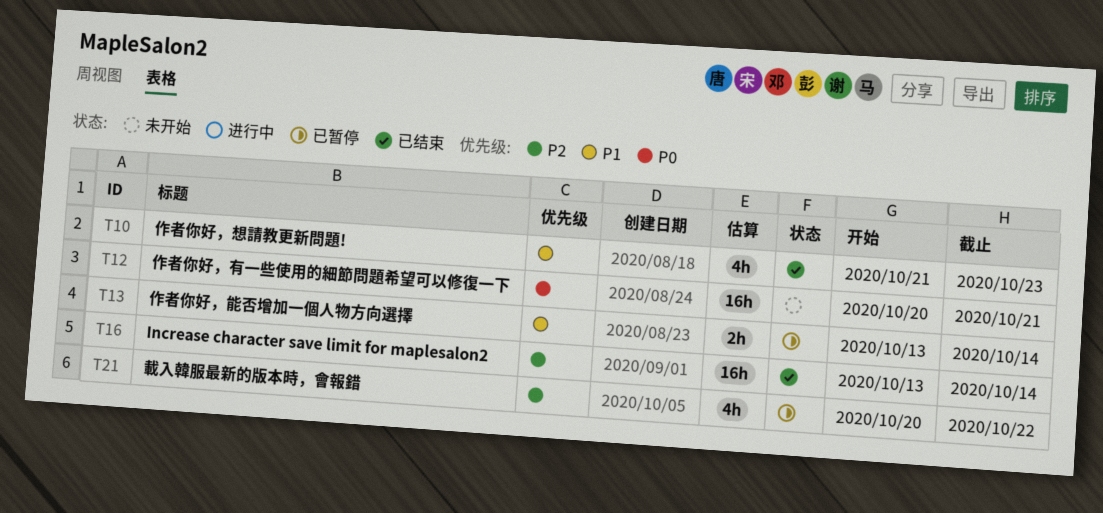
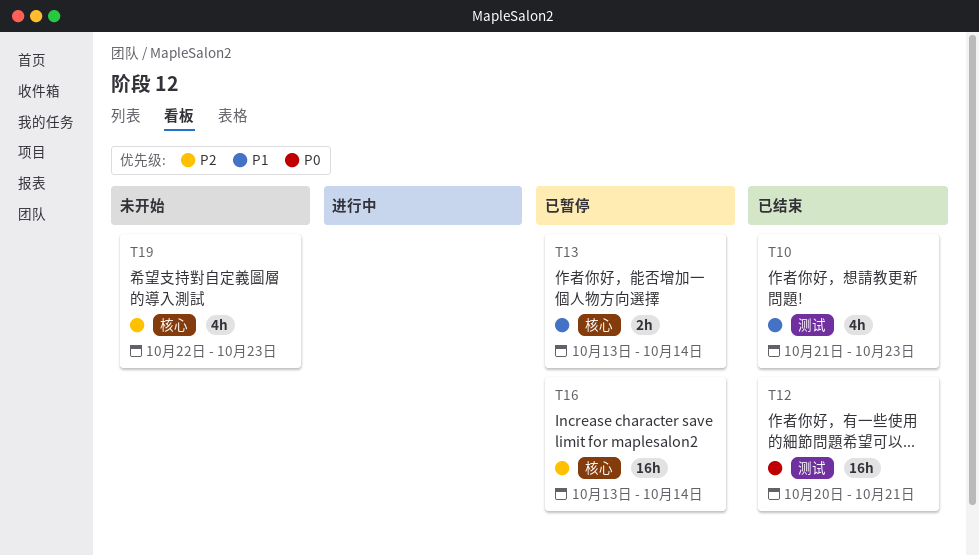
T12, status: 未开始 -> 已结束
T16, status: 已结束 -> 已暂停
T19: none -> present
T21: present -> none

